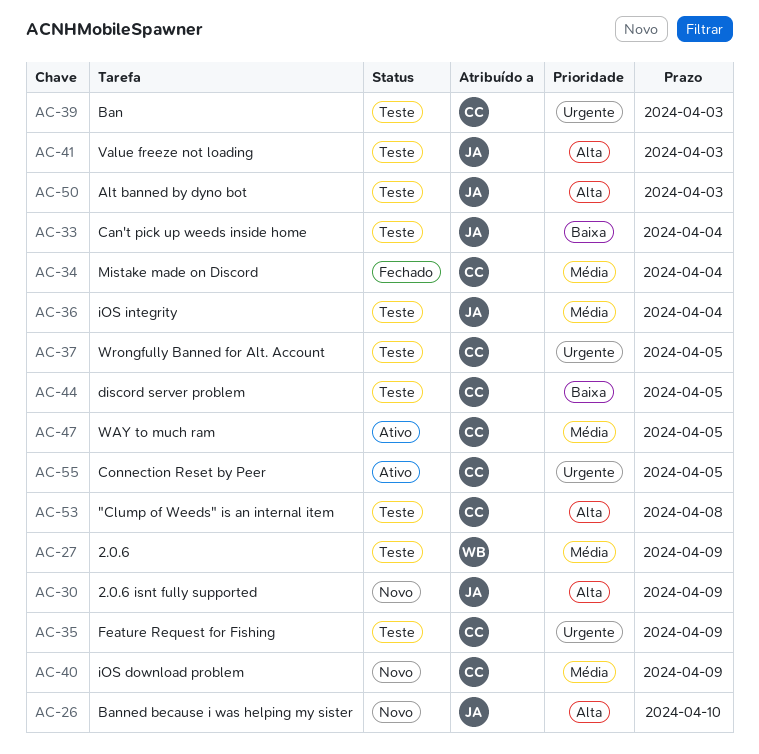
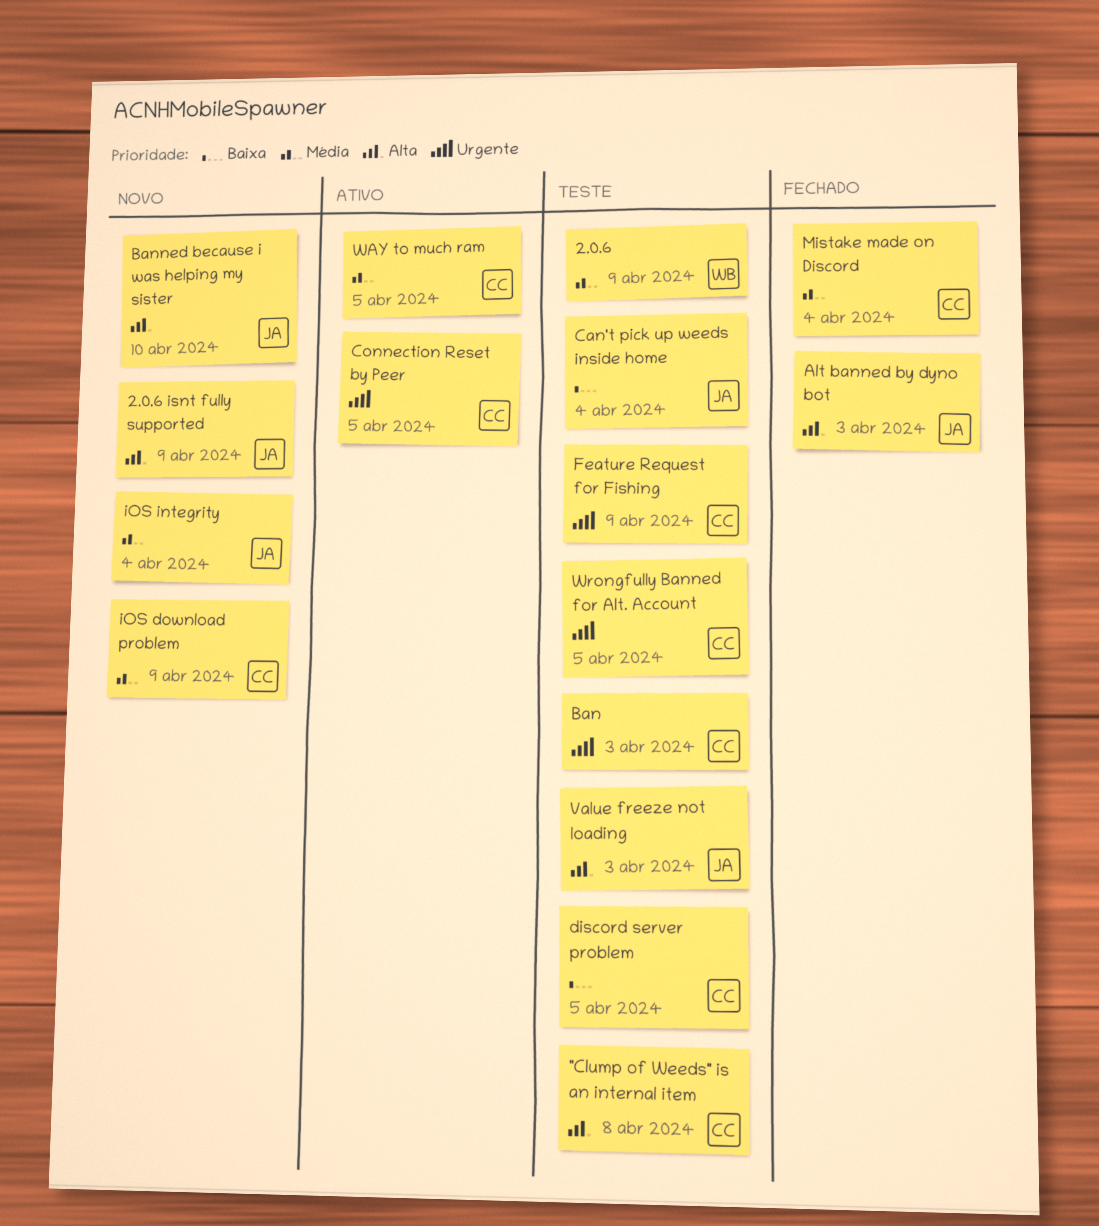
Alt banned by dyno bot, status: Teste -> Fechado
iOS integrity, status: Teste -> Novo

